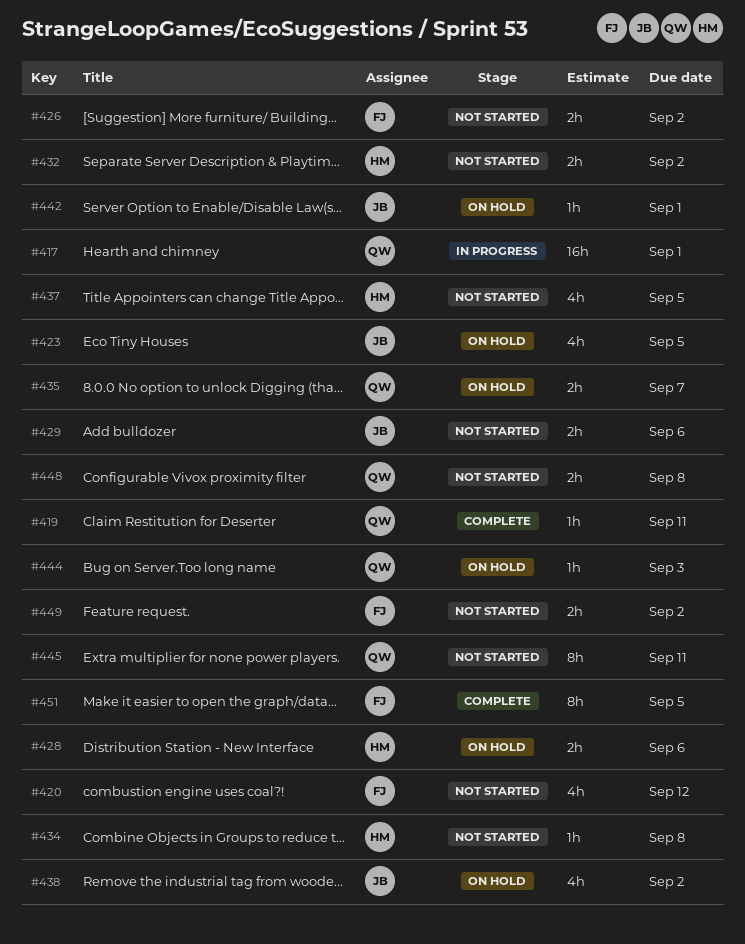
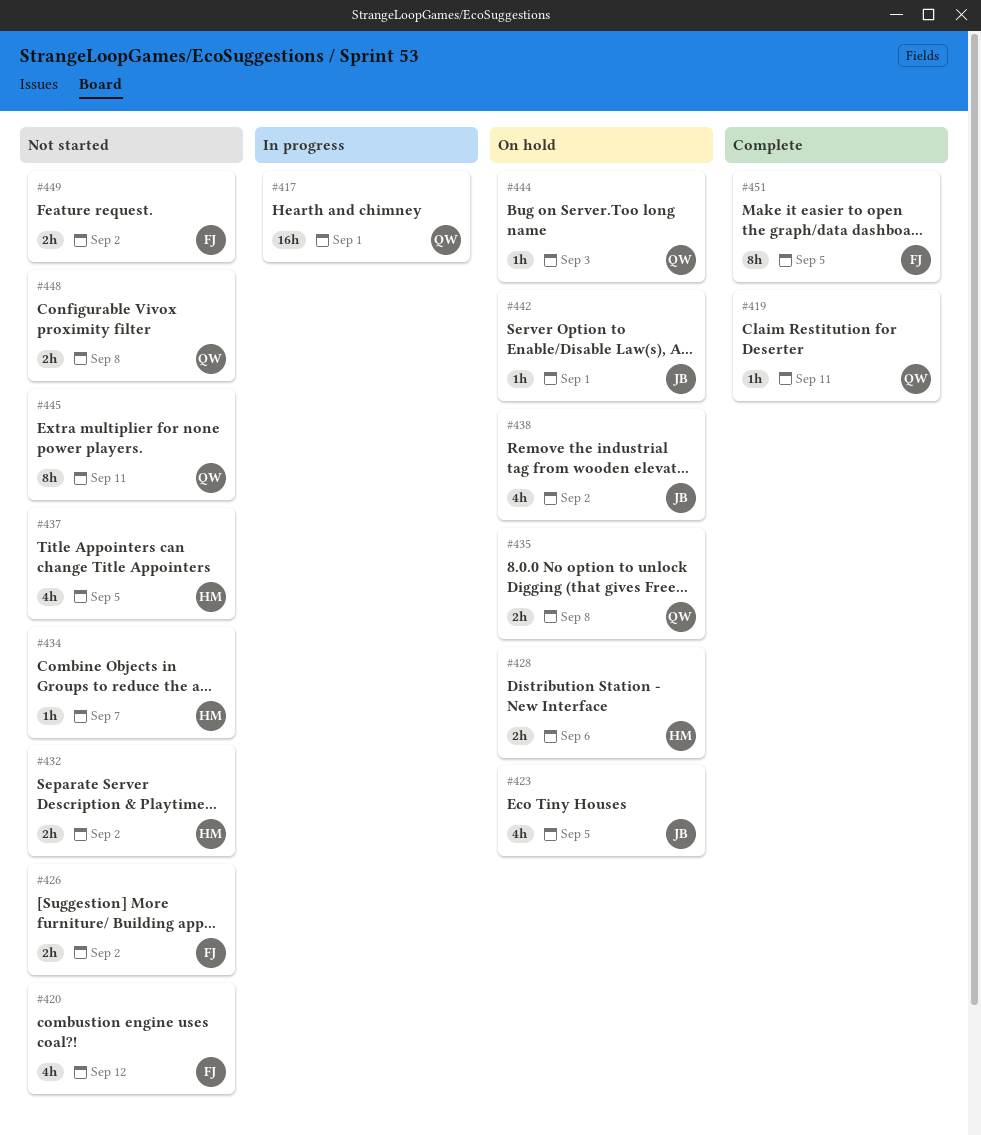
#429: present -> none
#434, due: Sep 8 -> Sep 7
#435, due: Sep 7 -> Sep 8

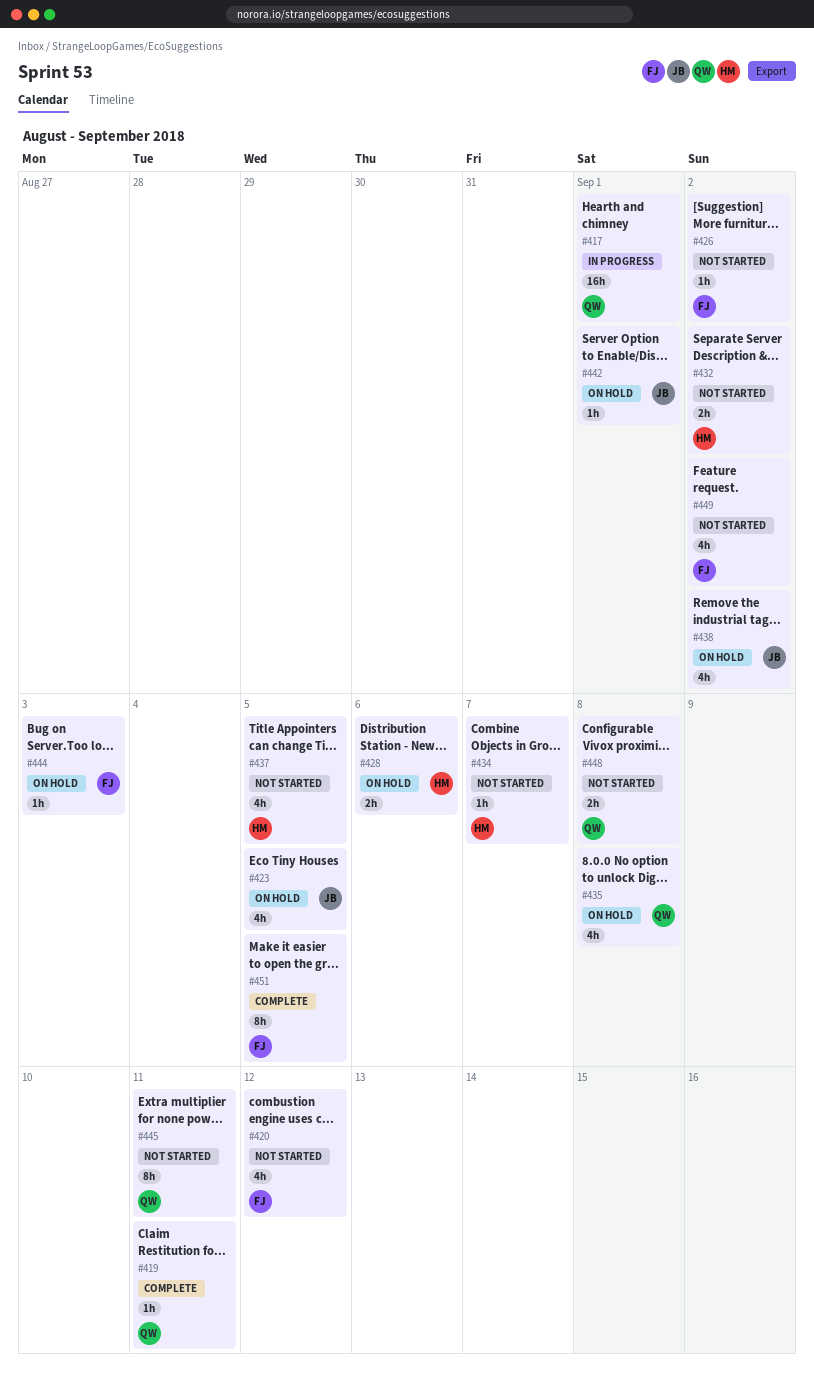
#426, estimate: 2h -> 1h
#435, estimate: 2h -> 4h
#444, owner: QW -> FJ
#449, estimate: 2h -> 4h

